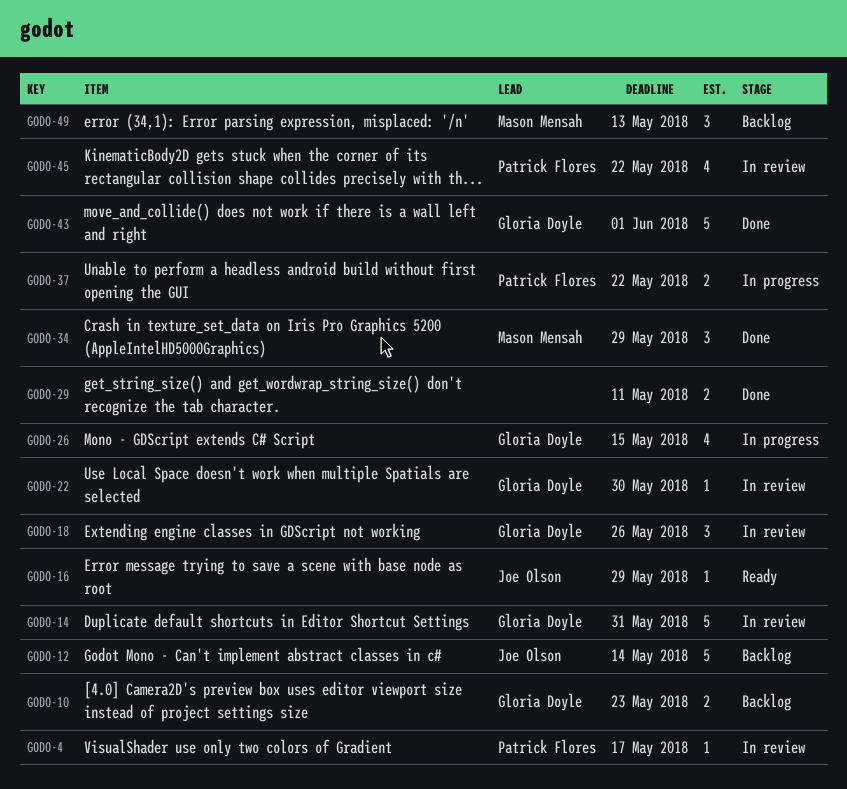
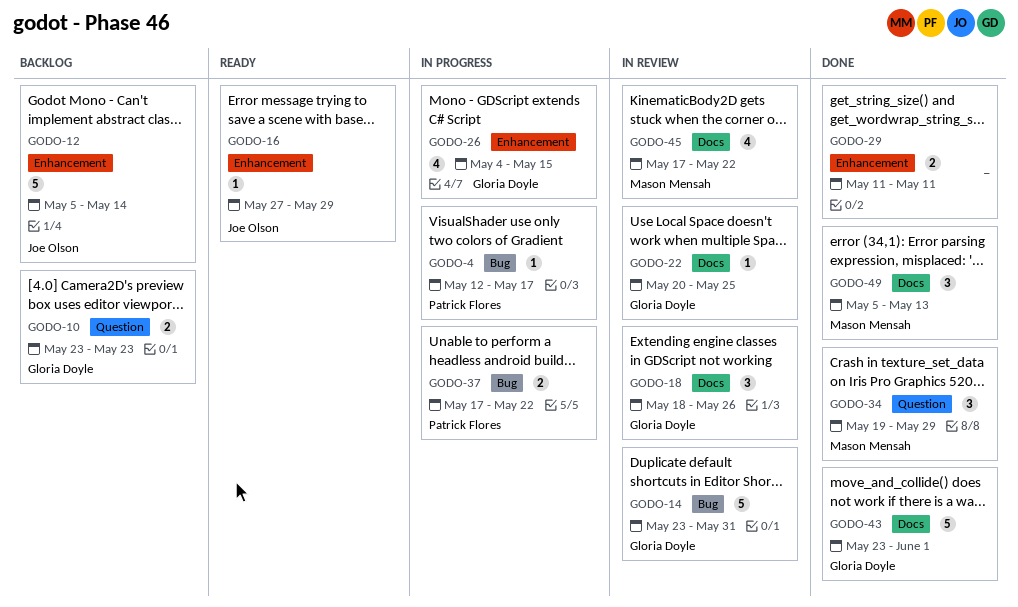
GODO-4, status: In review -> In progress
GODO-22, due: May 30 -> May 25
GODO-45, owner: Patrick Flores -> Mason Mensah
GODO-49, status: Backlog -> Done

